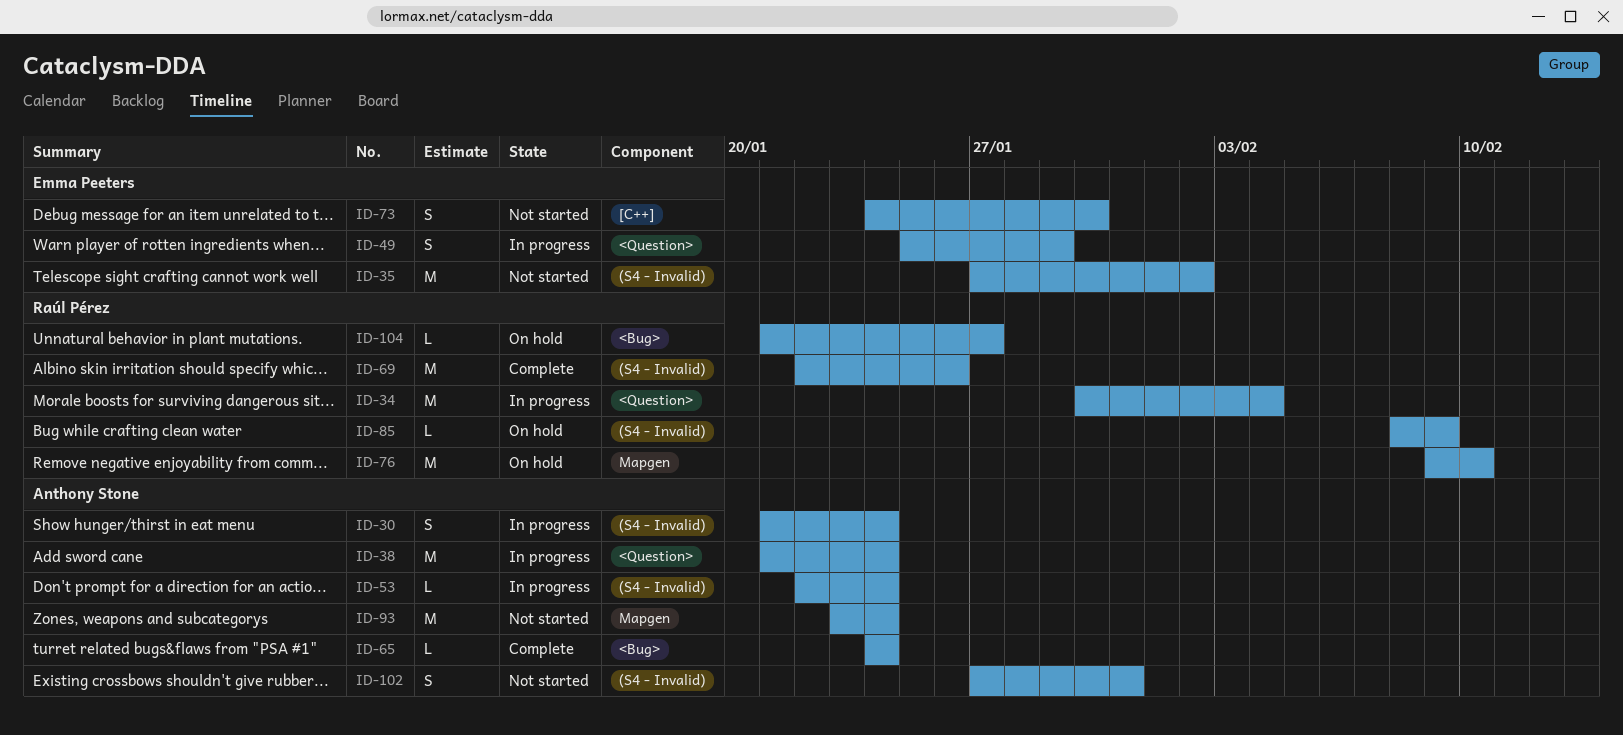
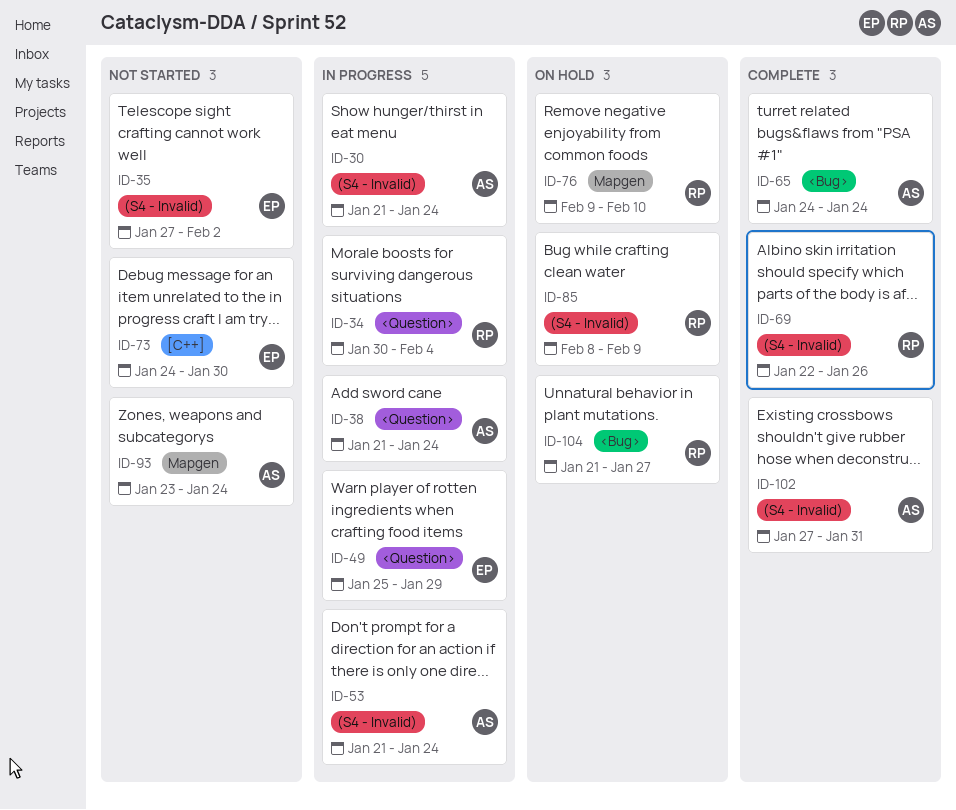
ID-53, start: Jan 22 -> Jan 21
ID-102, status: Not started -> Complete

